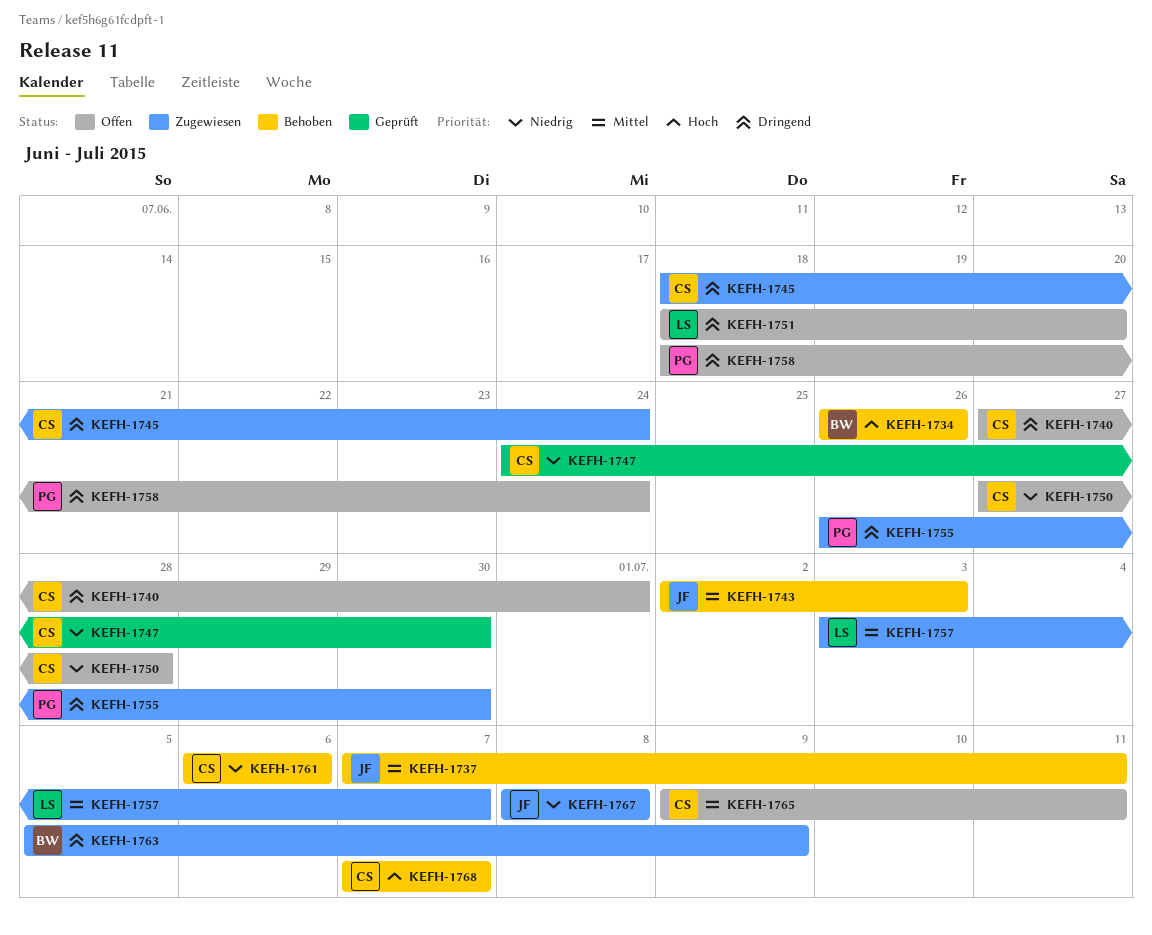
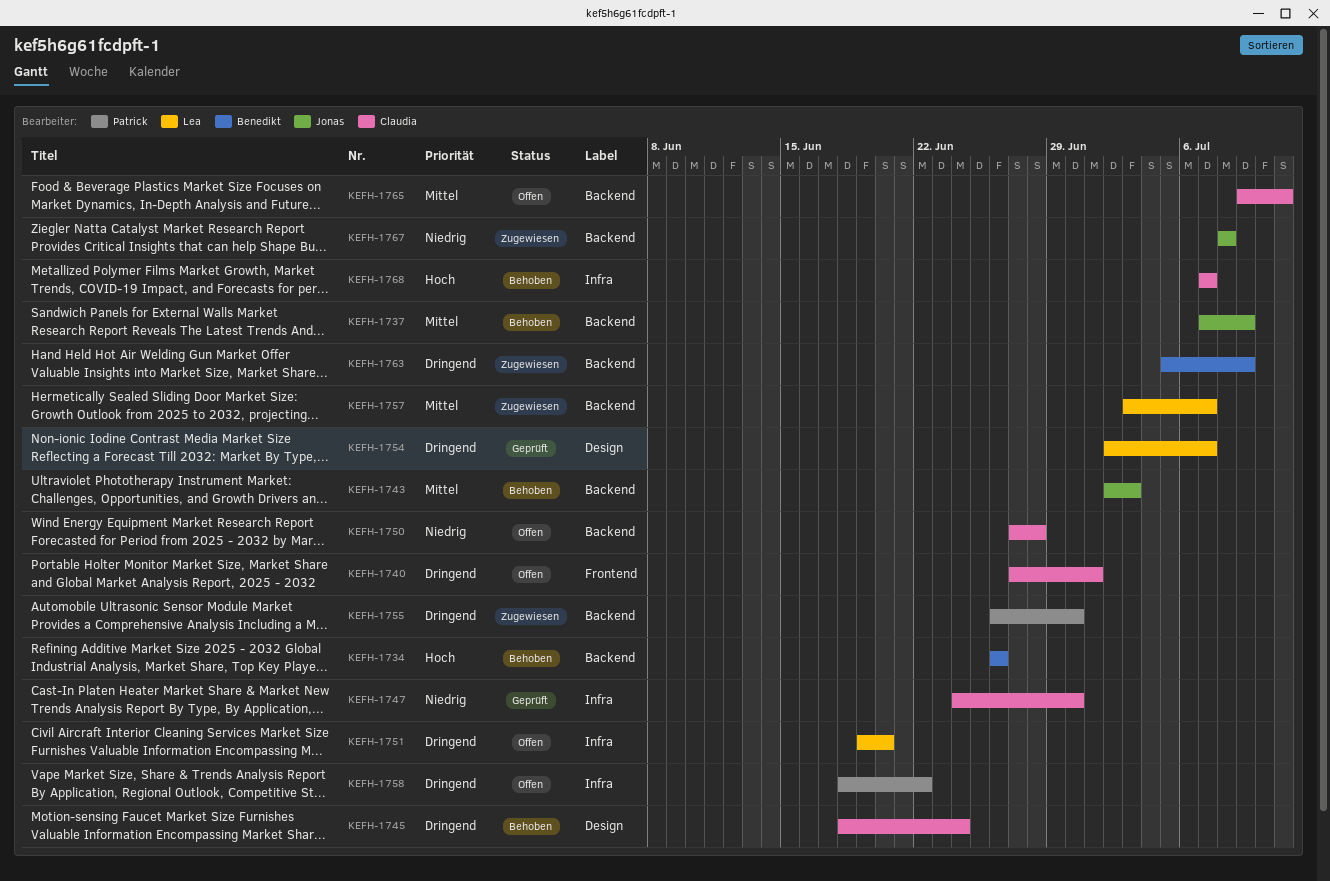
KEFH-1737, due: Jul 11 -> Jul 9
KEFH-1745, status: Zugewiesen -> Behoben
KEFH-1751, start: Jun 18 -> Jun 19
KEFH-1754: none -> present
KEFH-1758, due: Jun 24 -> Jun 22
KEFH-1761: present -> none

